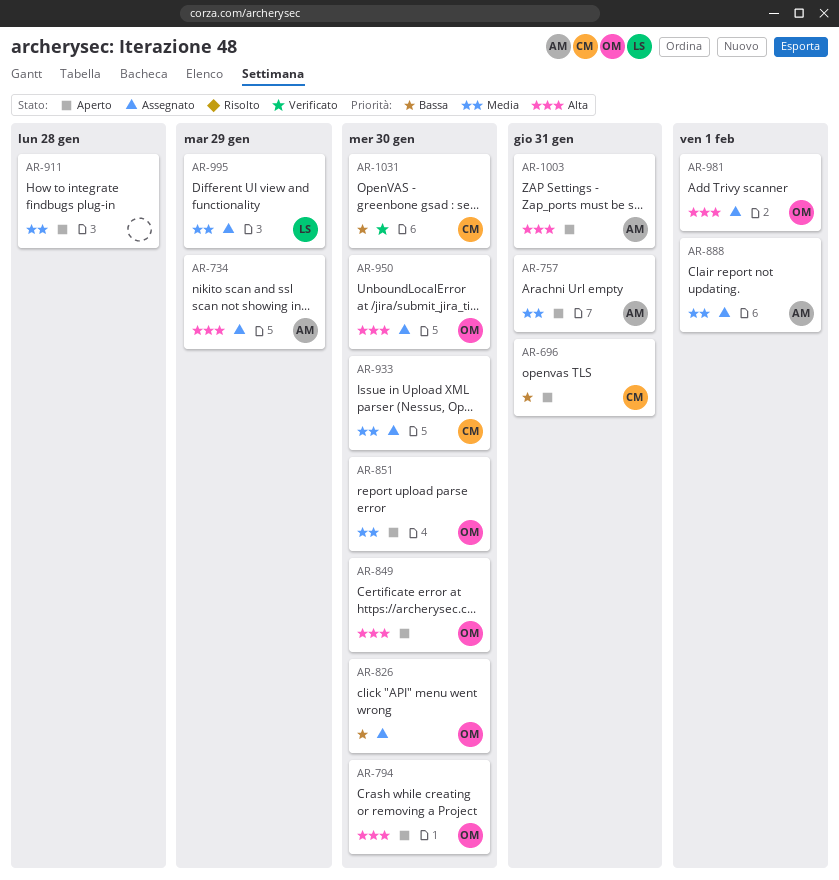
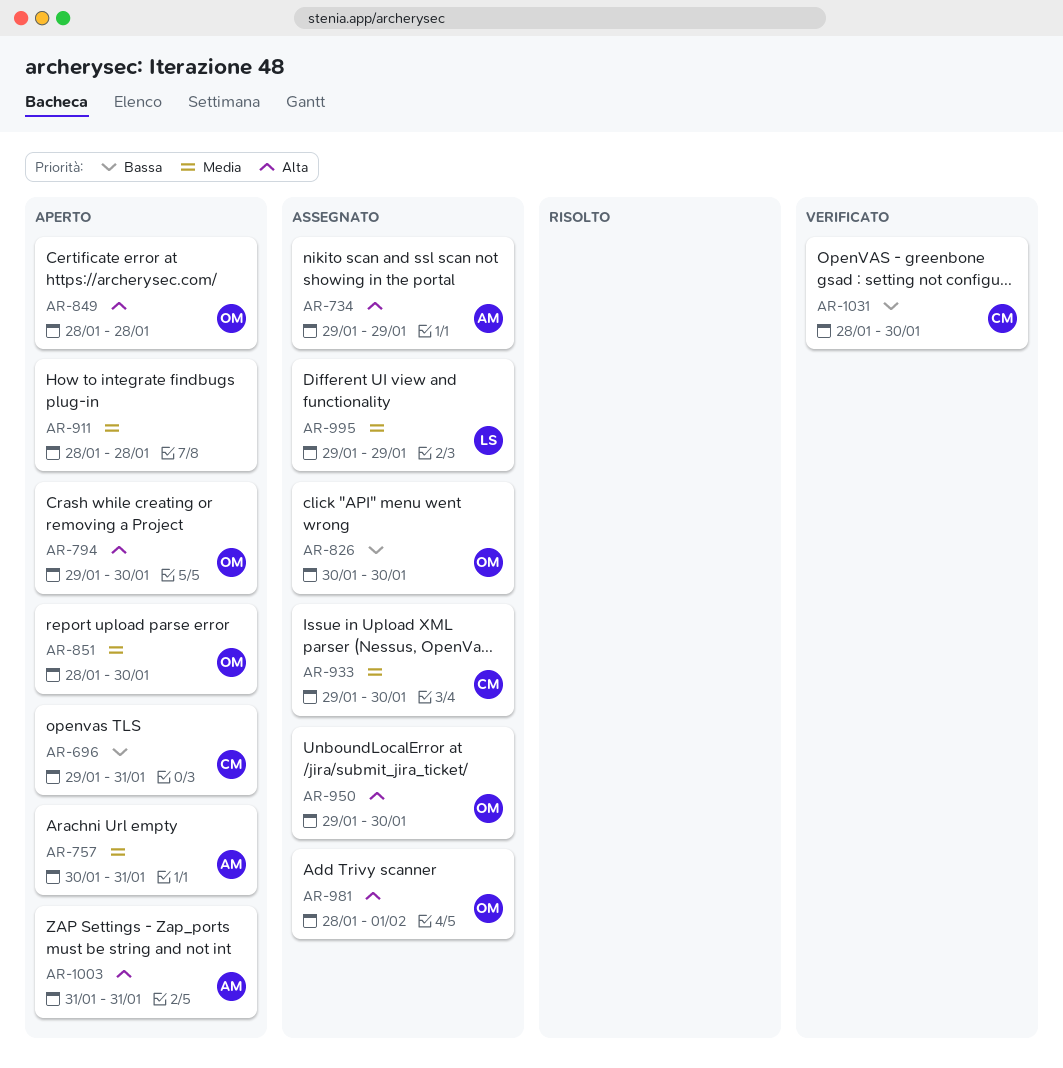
AR-849, due: Jan 30 -> Jan 28
AR-888: present -> none

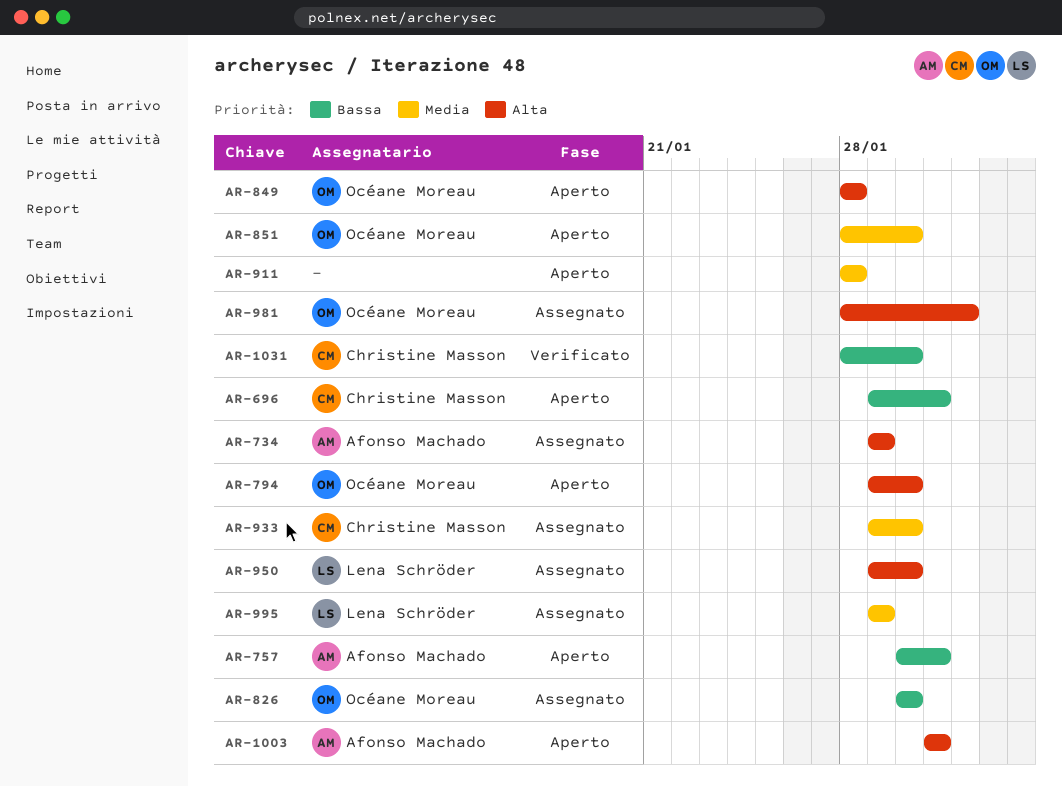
AR-757, priority: Media -> Bassa
AR-950, owner: Océane Moreau -> Lena Schröder

